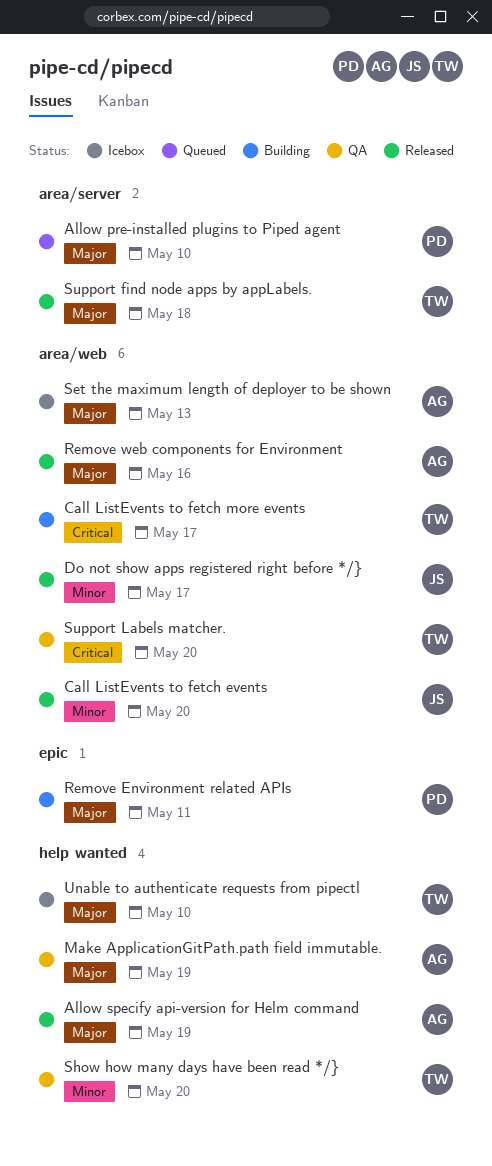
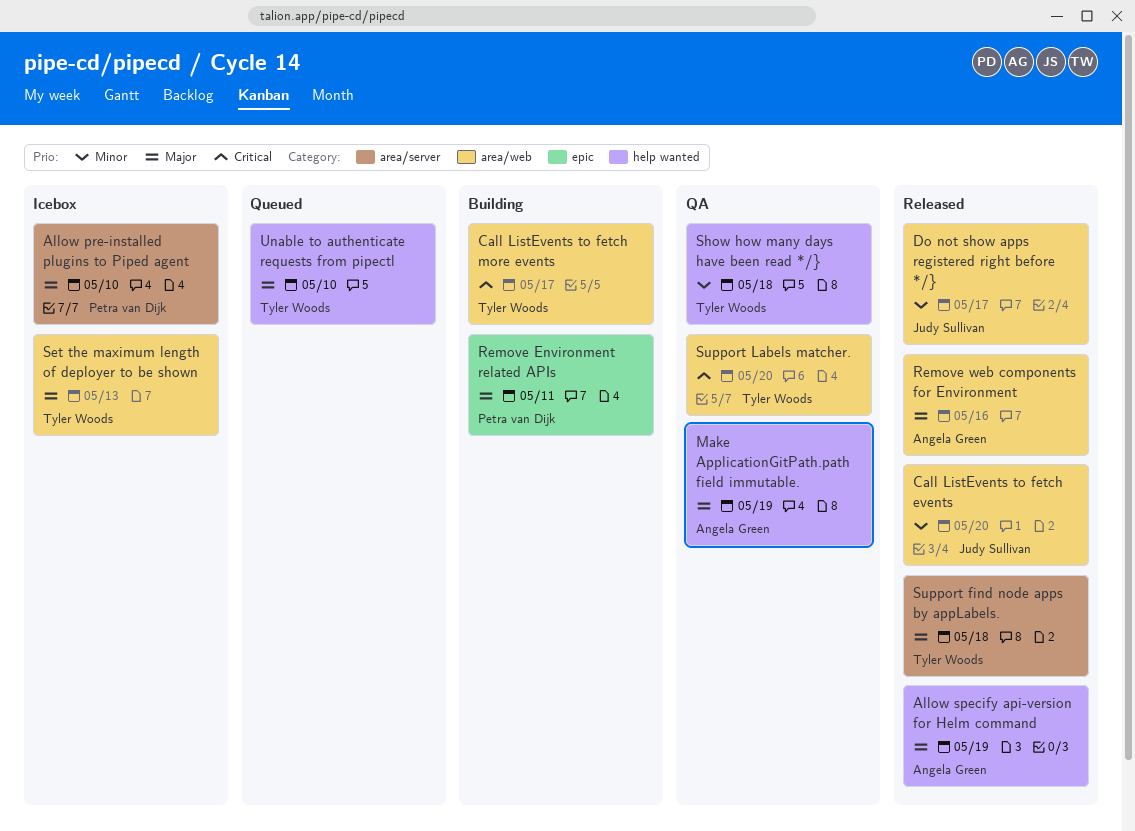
Allow pre-installed plugins to Piped agent, status: Queued -> Icebox
Set the maximum length of deployer to be shown, owner: Angela Green -> Tyler Woods
Show how many days have been read */}, due: May 20 -> May 18
Unable to authenticate requests from pipectl, status: Icebox -> Queued

